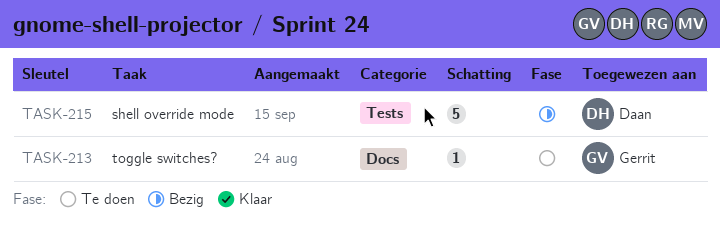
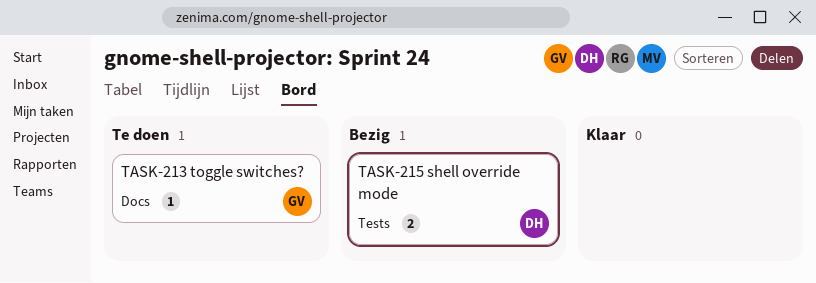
TASK-215, estimate: 5 -> 2

